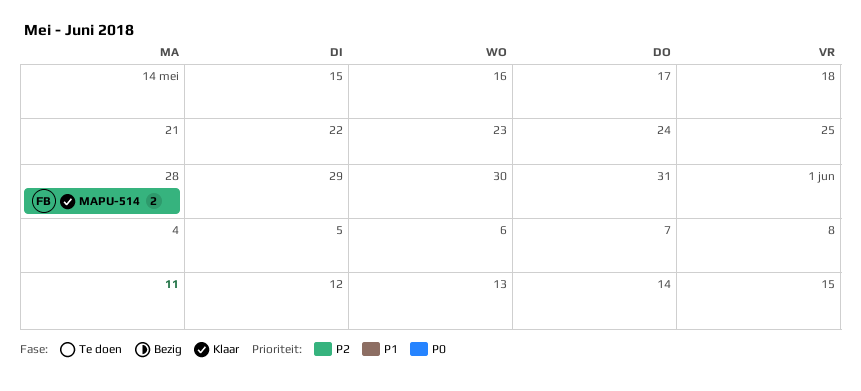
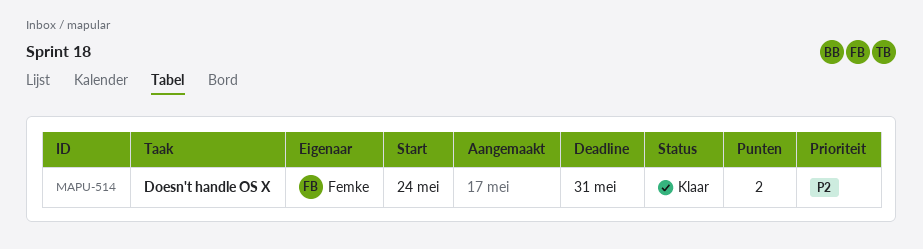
MAPU-514, start: May 28 -> May 24
MAPU-514, due: May 28 -> May 31

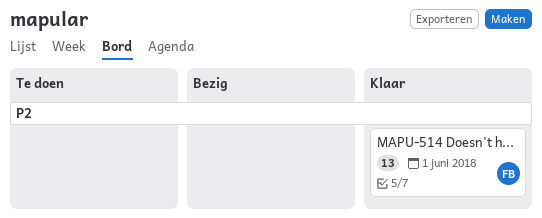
MAPU-514, estimate: 2 -> 13
MAPU-514, due: May 31 -> Jun 1

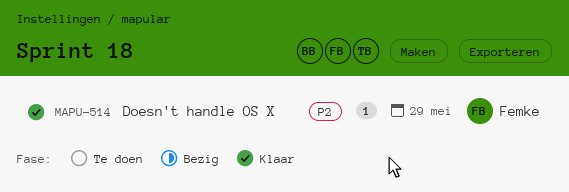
MAPU-514, estimate: 13 -> 1
MAPU-514, due: Jun 1 -> May 29

